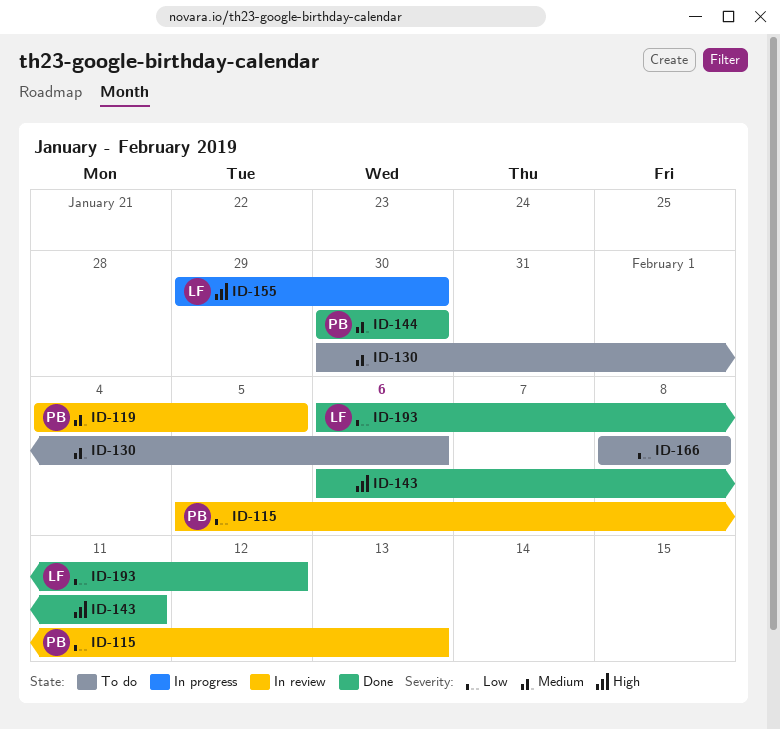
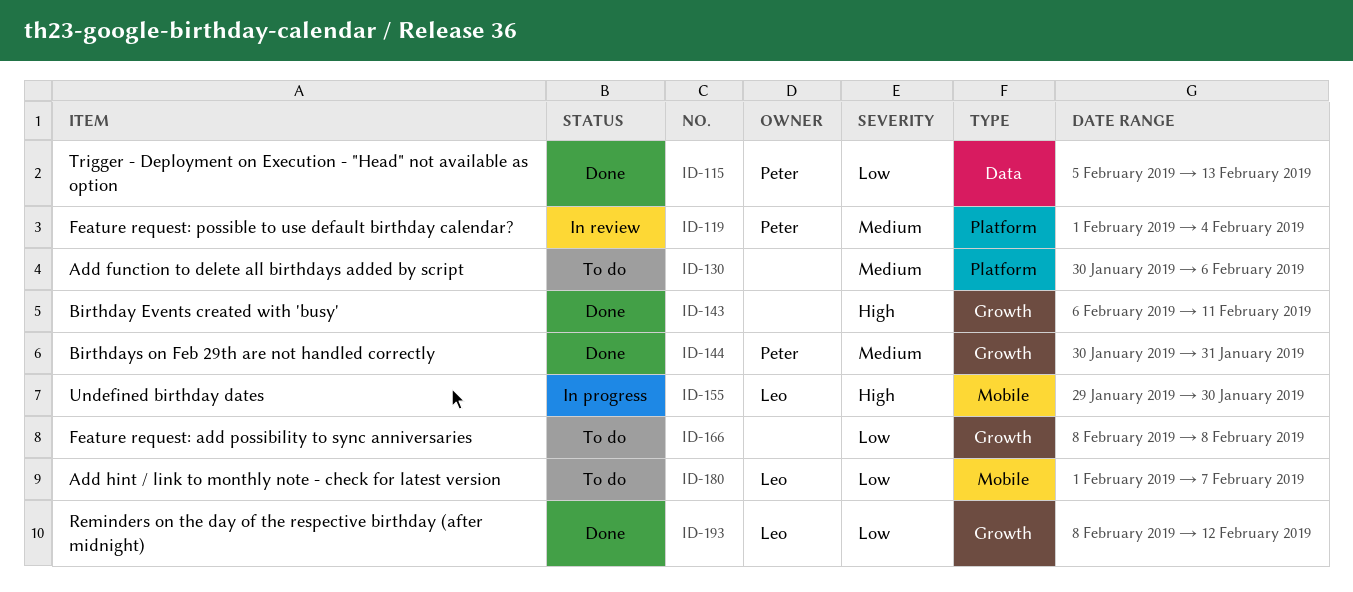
ID-115, status: In review -> Done
ID-119, start: Feb 4 -> Feb 1
ID-119, due: Feb 5 -> Feb 4
ID-144, due: Jan 30 -> Jan 31
ID-180: none -> present
ID-193, start: Feb 6 -> Feb 8

